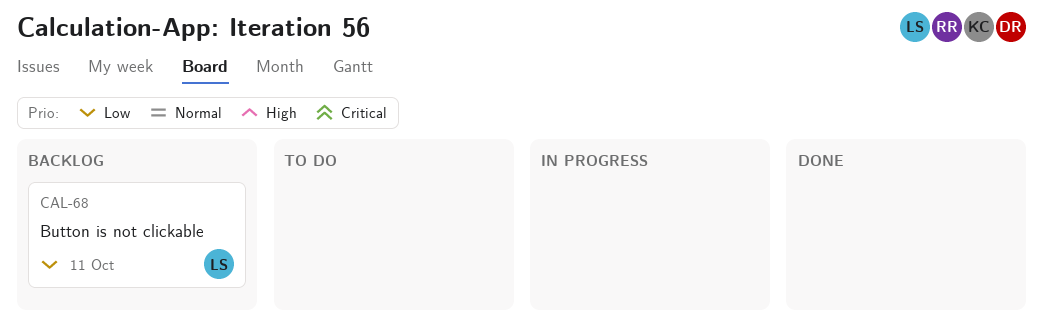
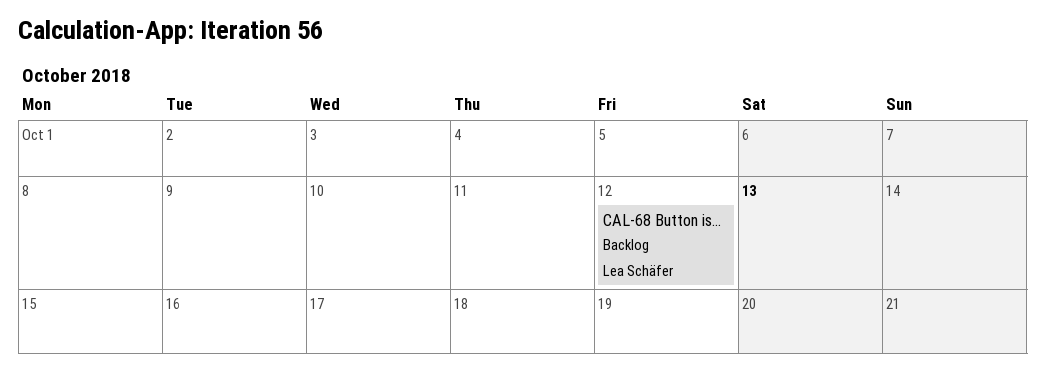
CAL-68, due: Oct 11 -> Oct 12

